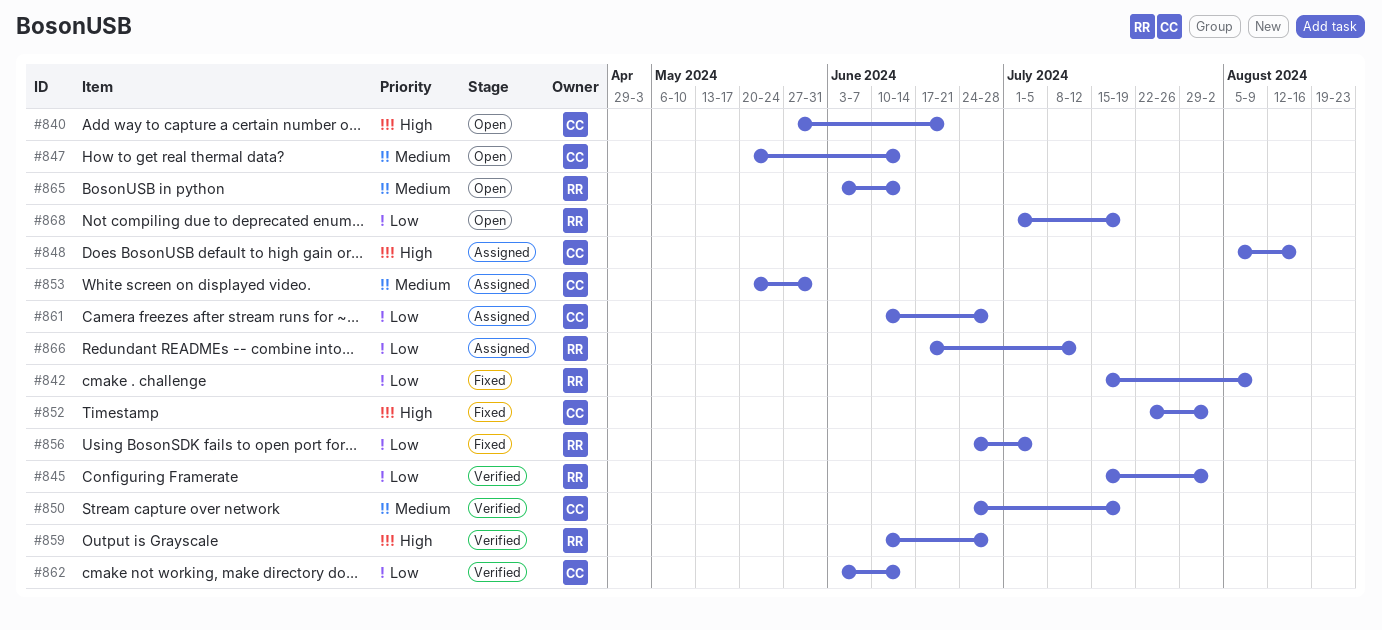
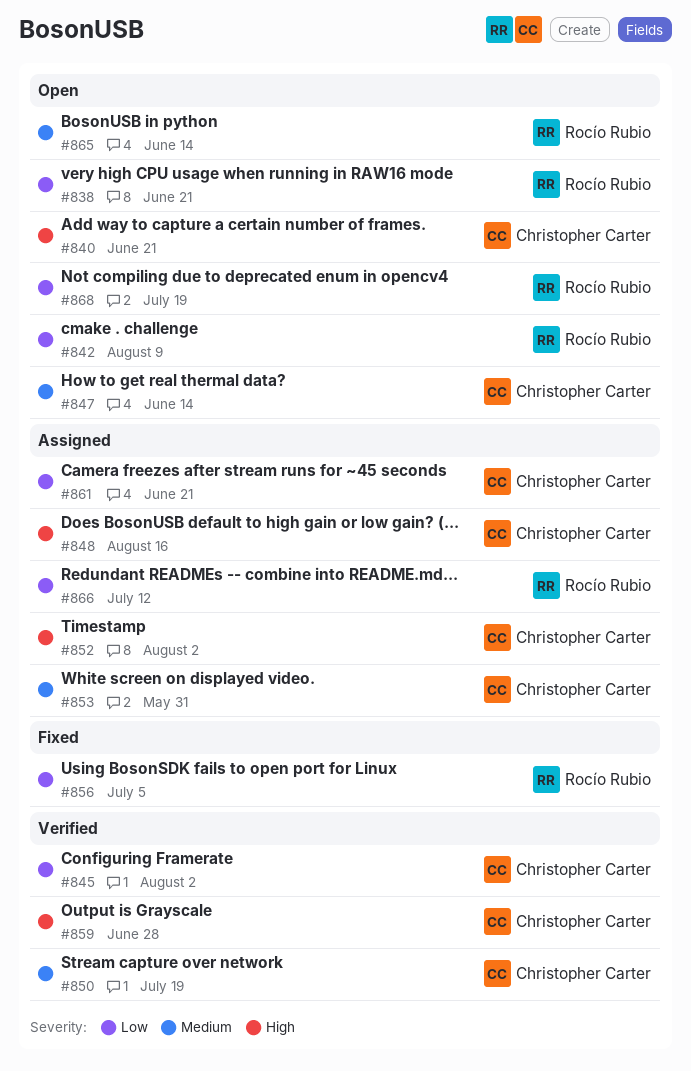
#838: none -> present
#842, status: Fixed -> Open
#845, owner: Rocío Rubio -> Christopher Carter
#852, status: Fixed -> Assigned
#859, owner: Rocío Rubio -> Christopher Carter
#861, due: Jun 28 -> Jun 21
#862: present -> none

